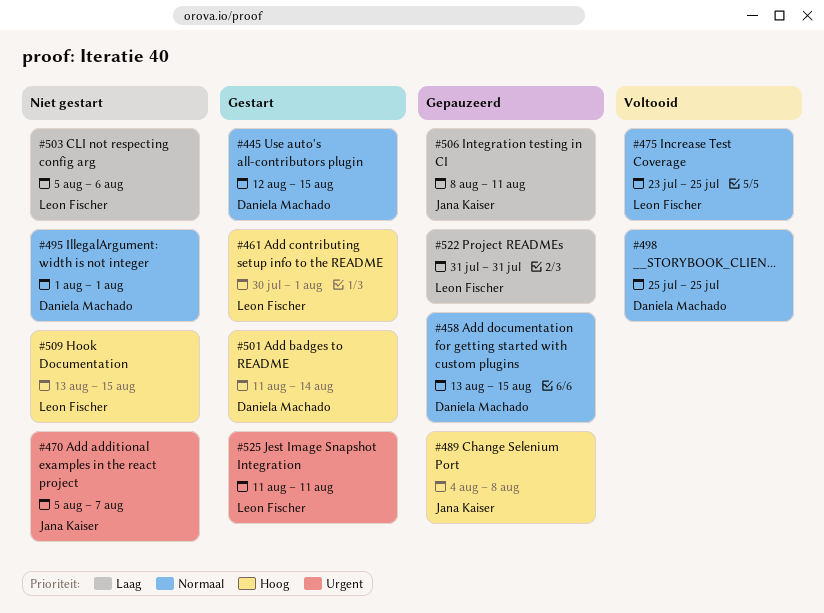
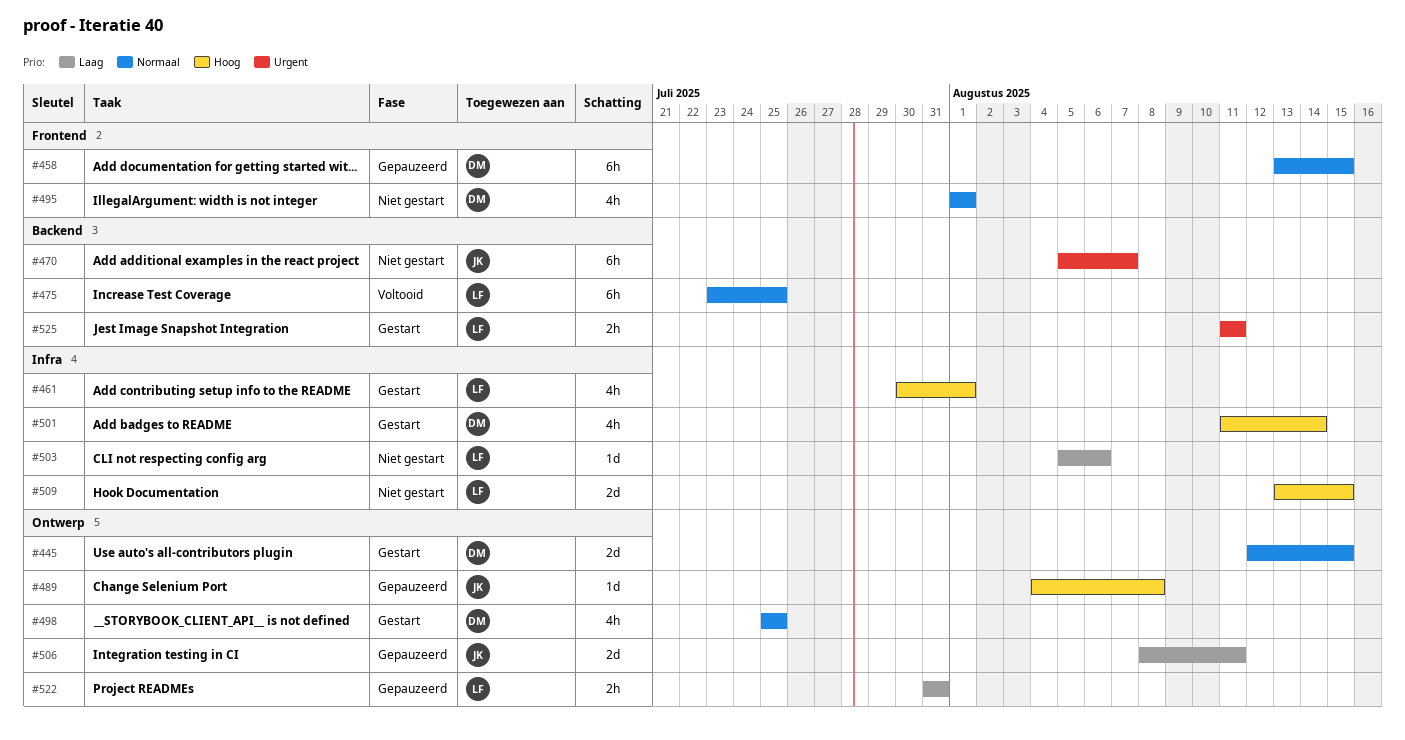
#498, status: Voltooid -> Gestart

